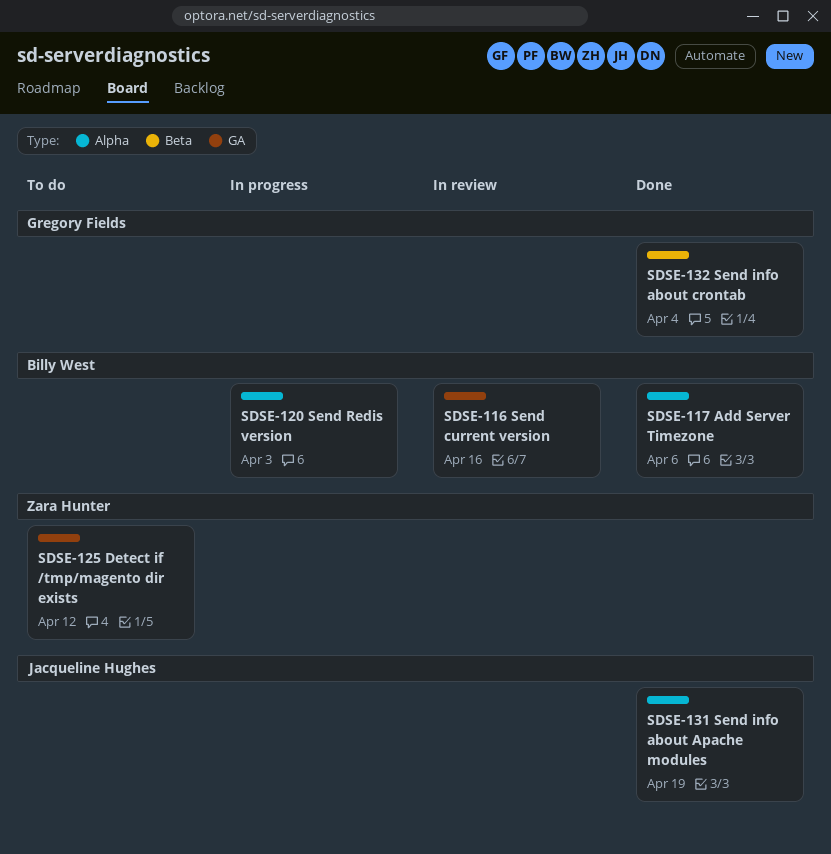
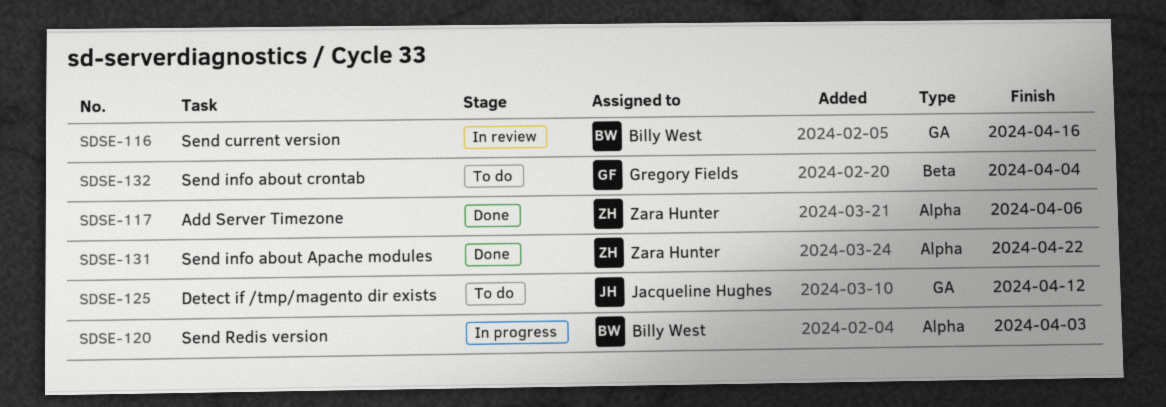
SDSE-117, owner: Billy West -> Zara Hunter
SDSE-125, owner: Zara Hunter -> Jacqueline Hughes
SDSE-131, owner: Jacqueline Hughes -> Zara Hunter
SDSE-131, due: Apr 19 -> Apr 22
SDSE-132, status: Done -> To do

